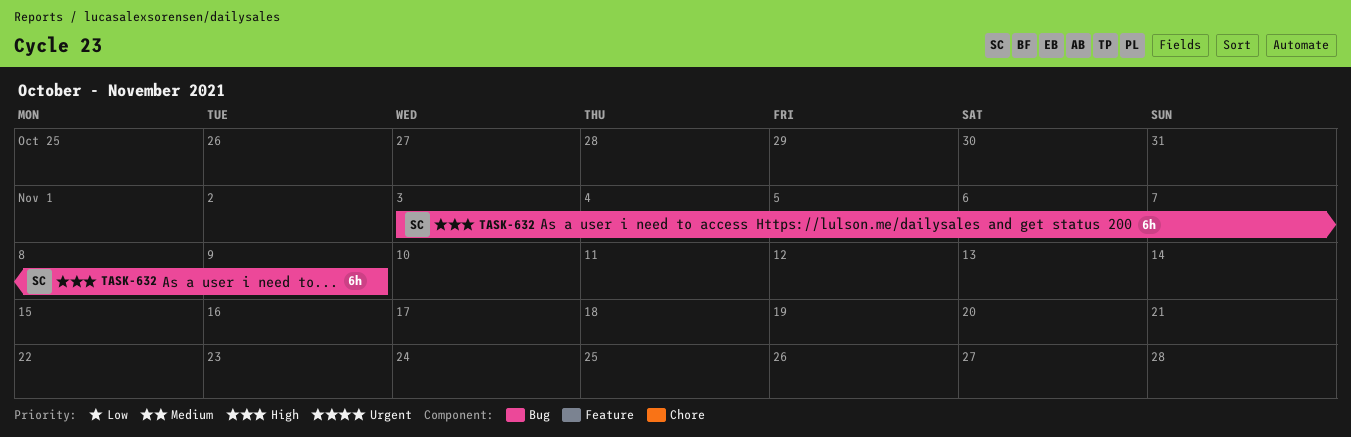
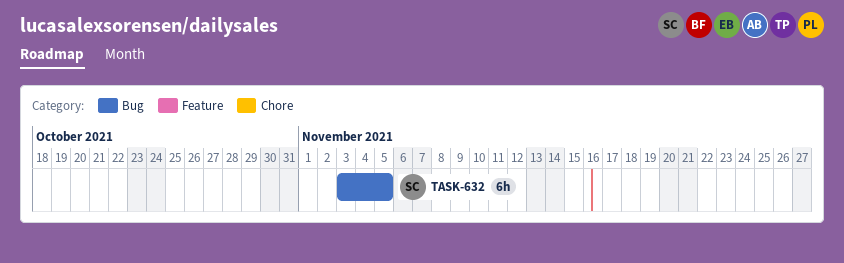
TASK-632, due: Nov 9 -> Nov 5

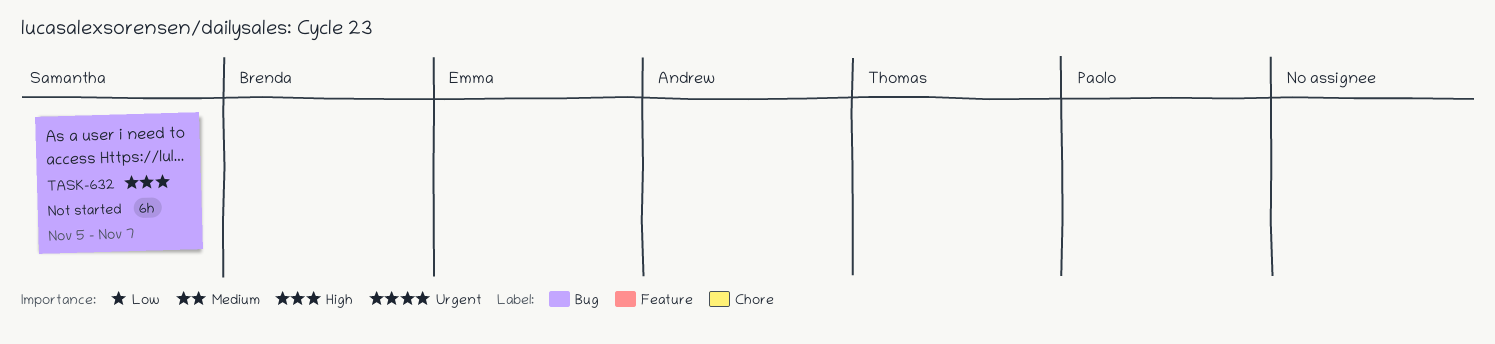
TASK-632, start: Nov 3 -> Nov 5
TASK-632, due: Nov 5 -> Nov 7

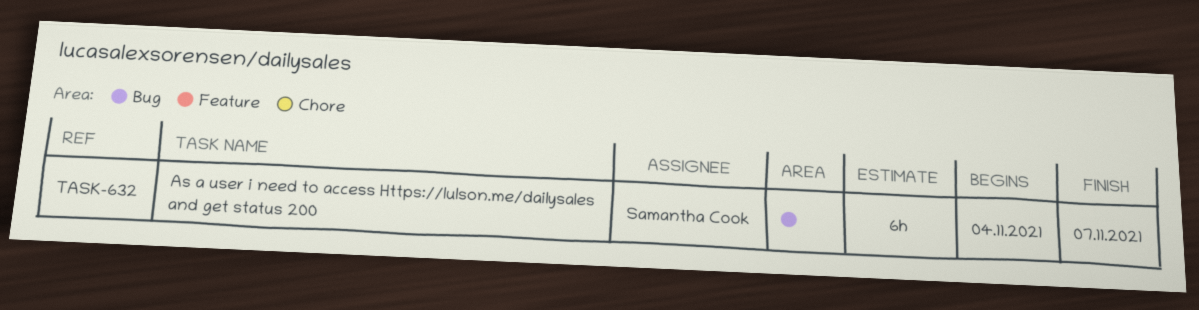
TASK-632, start: Nov 5 -> Nov 4

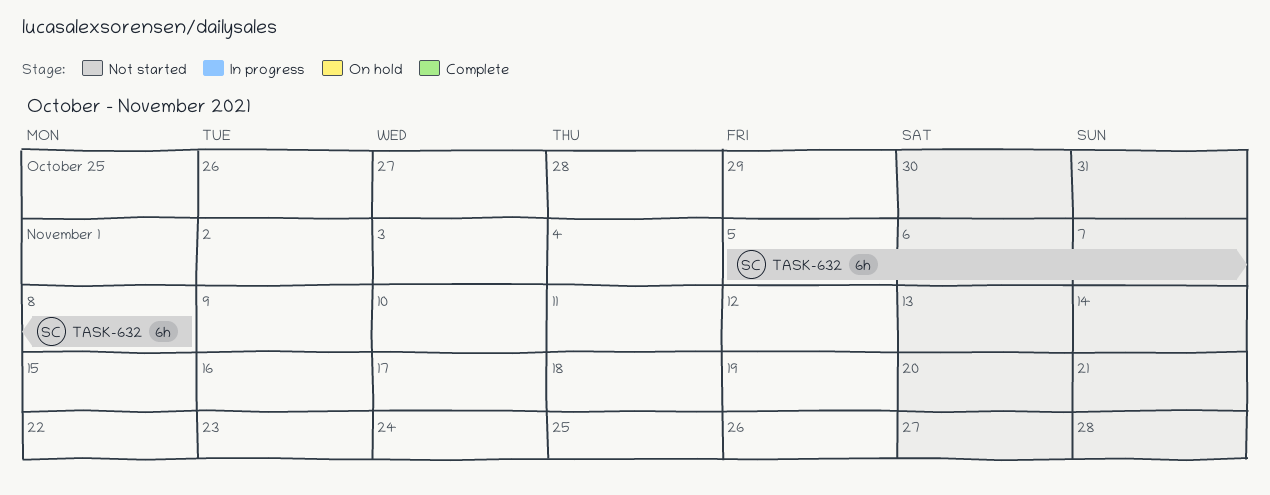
TASK-632, start: Nov 4 -> Nov 5
TASK-632, due: Nov 7 -> Nov 8

